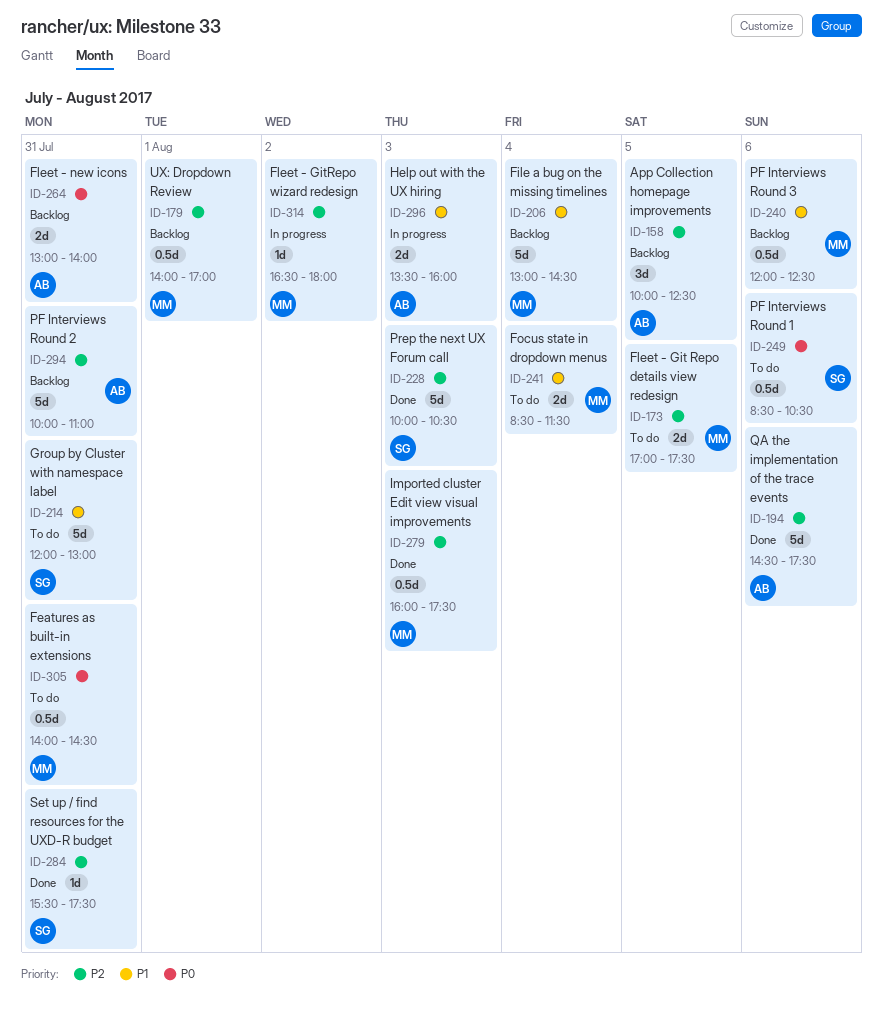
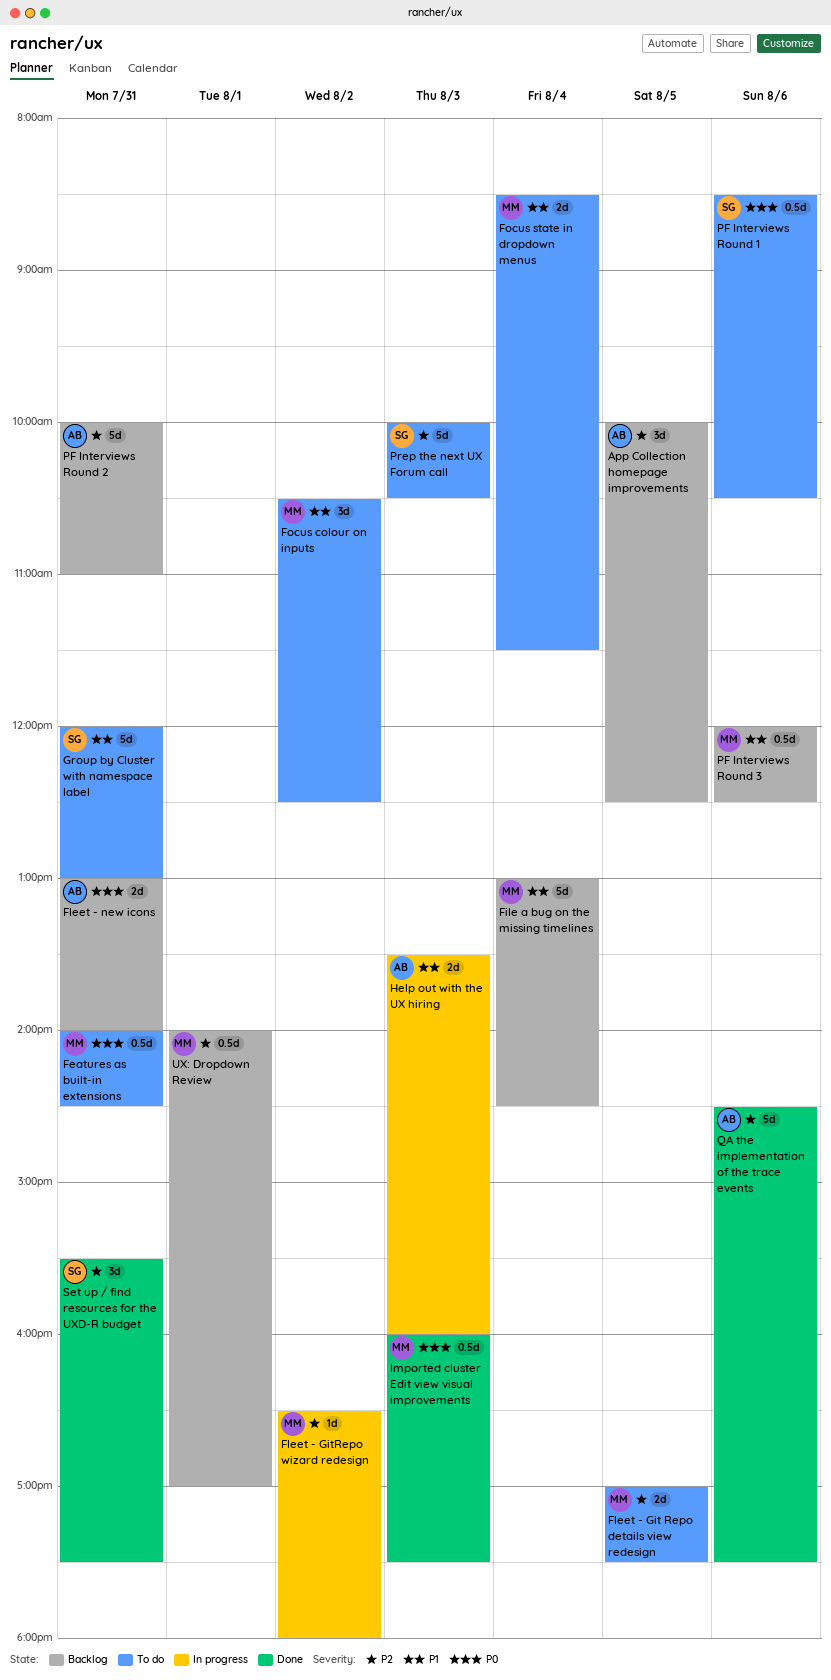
Focus colour on inputs: none -> present
Imported cluster Edit view visual improvements, priority: P2 -> P0
Prep the next UX Forum call, status: Done -> To do
Set up / find resources for the UXD-R budget, estimate: 1d -> 3d

